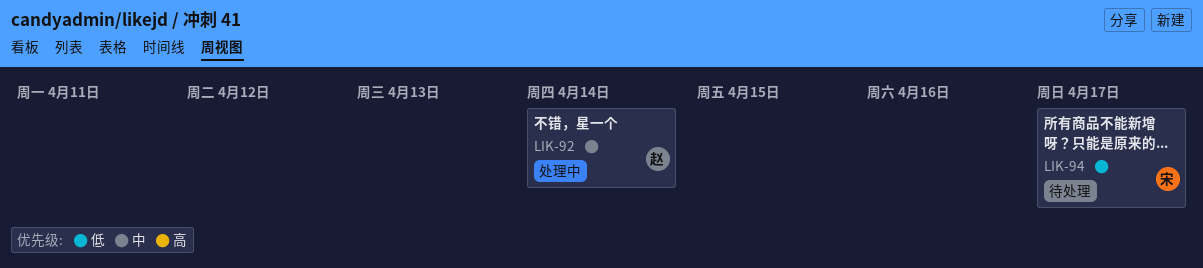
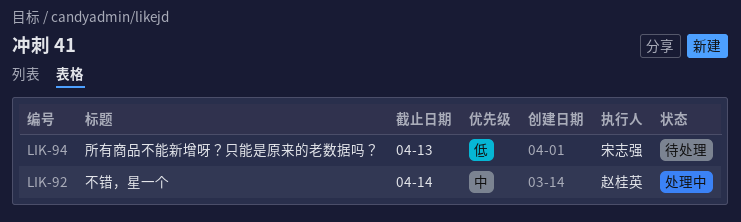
LIK-94, due: Apr 17 -> Apr 13

